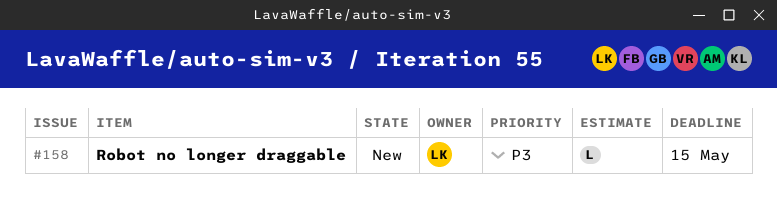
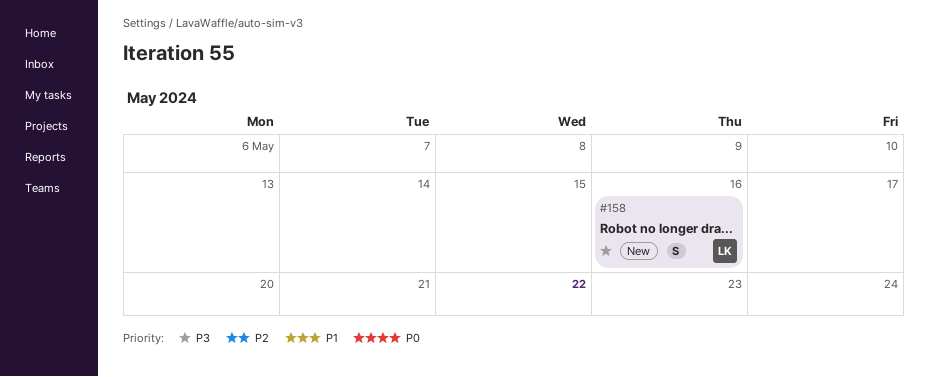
#158, estimate: L -> S
#158, due: May 15 -> May 16

